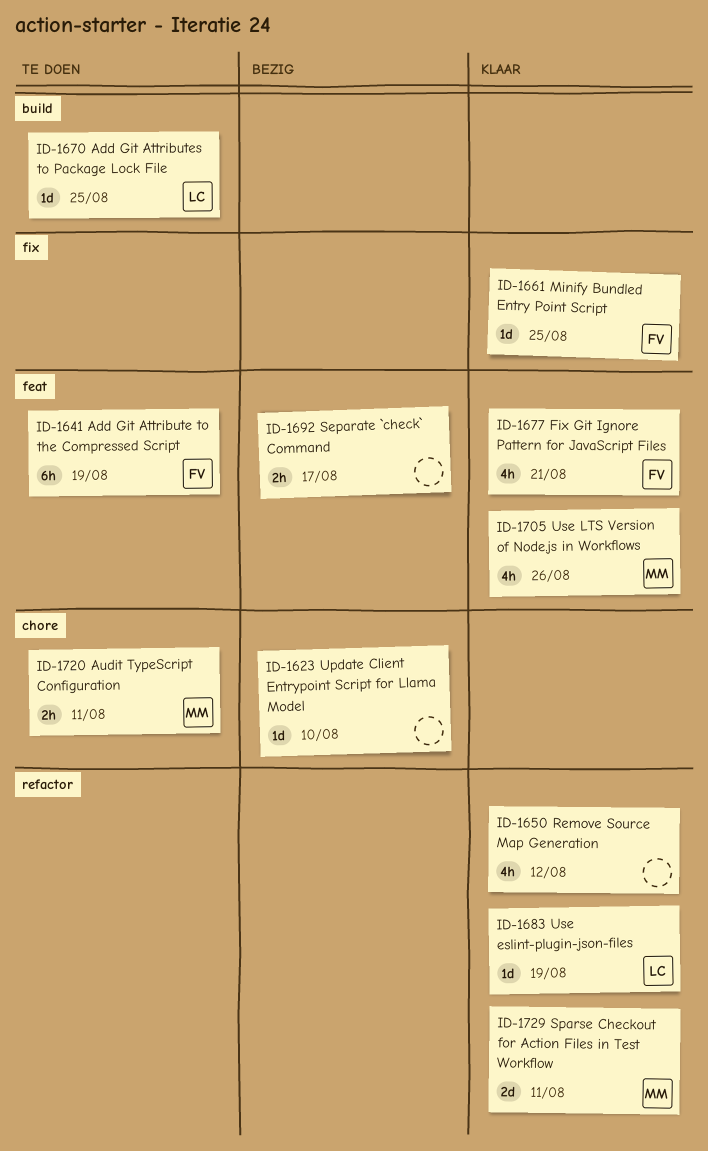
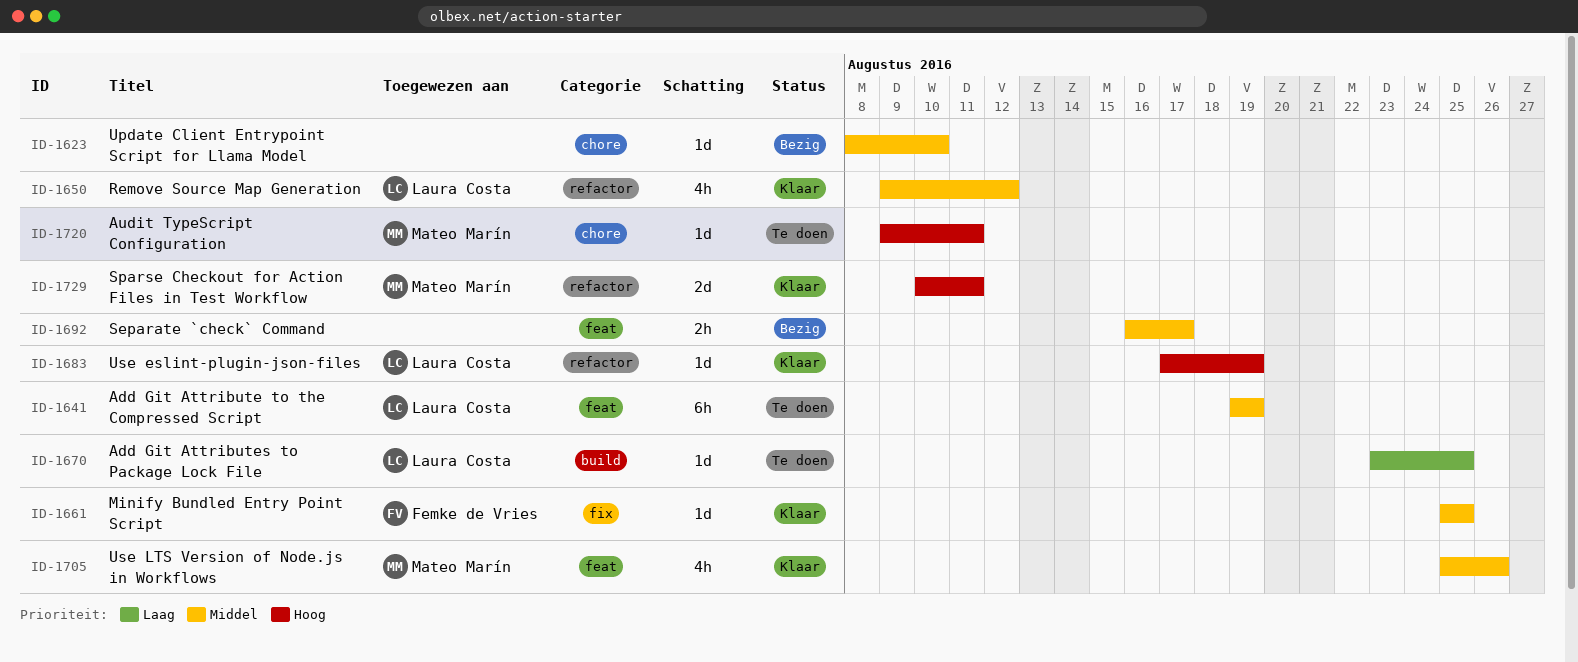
ID-1641, owner: Femke de Vries -> Laura Costa
ID-1650, owner: none -> Laura Costa
ID-1677: present -> none
ID-1720, estimate: 2h -> 1d

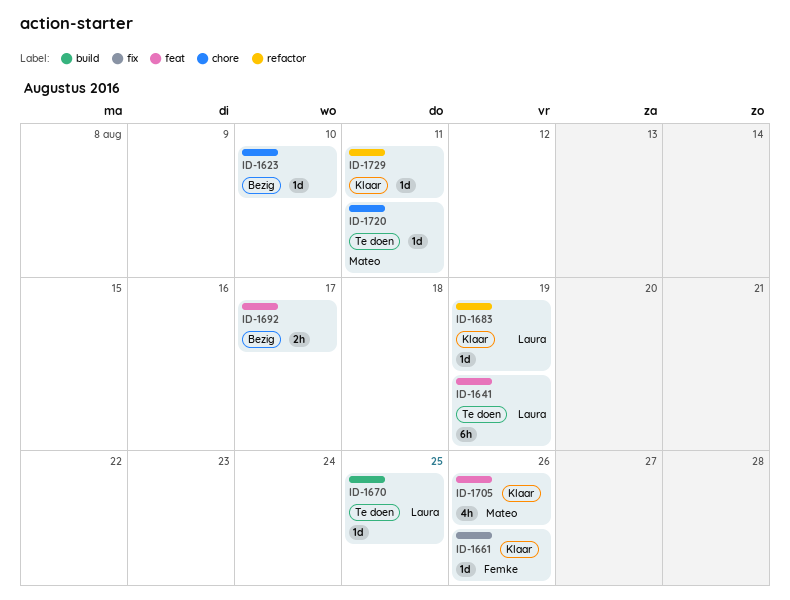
ID-1650: present -> none
ID-1661, due: Aug 25 -> Aug 26
ID-1729, owner: Mateo Marín -> none
ID-1729, estimate: 2d -> 1d

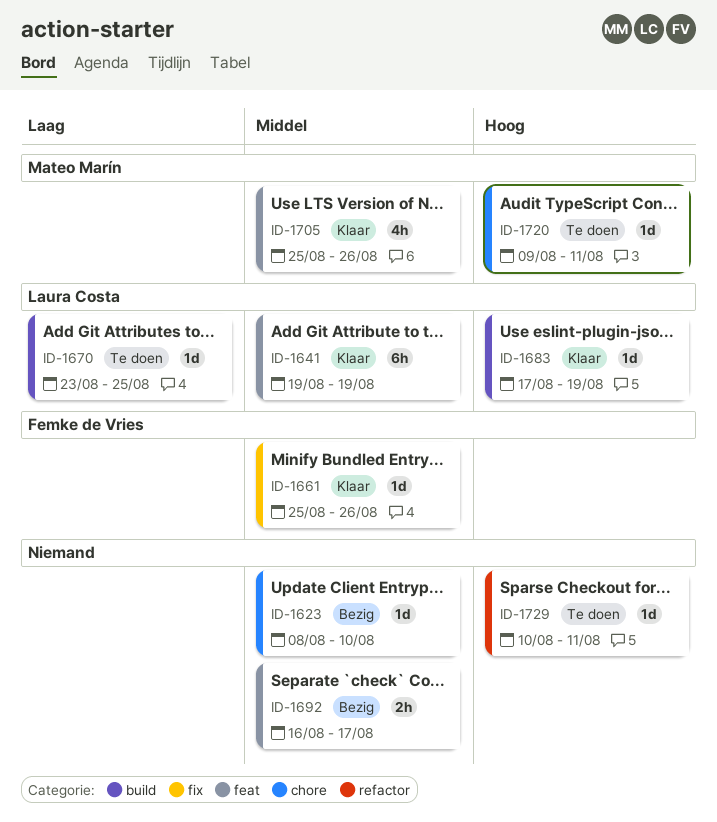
ID-1641, status: Te doen -> Klaar
ID-1683, label: refactor -> build
ID-1729, status: Klaar -> Te doen

